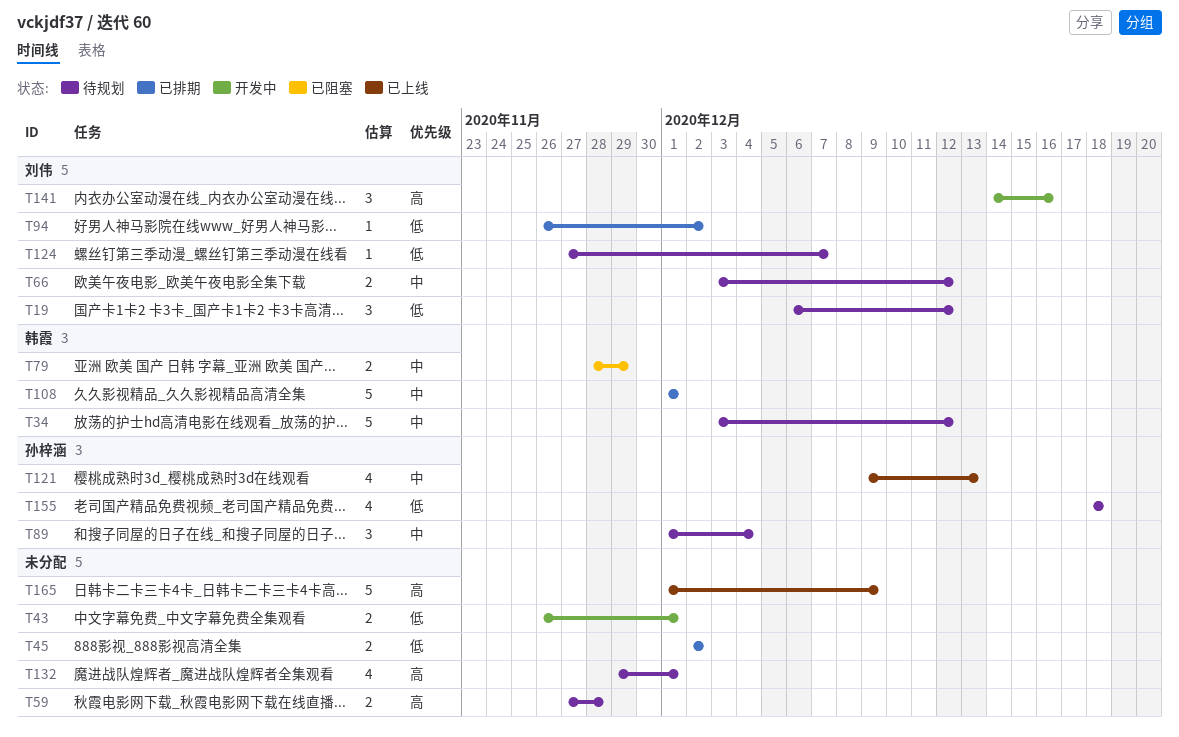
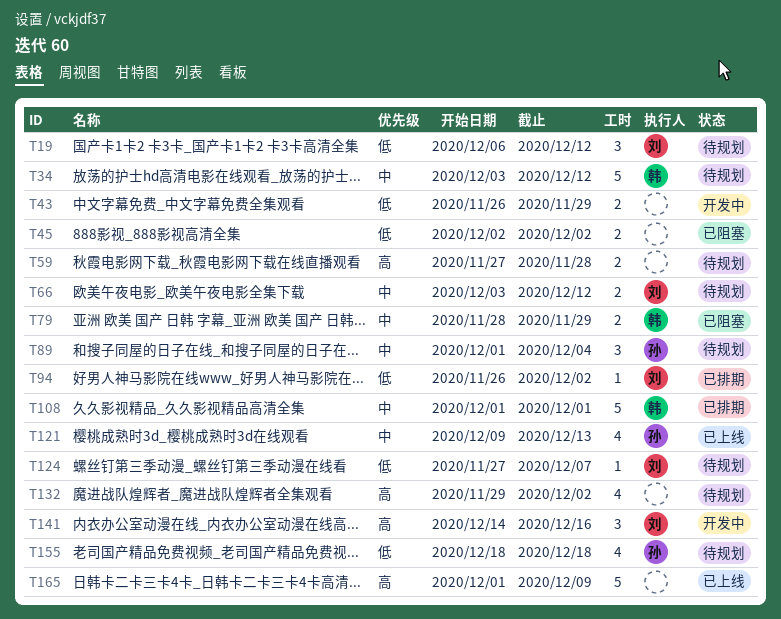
T43, due: Dec 1 -> Nov 29
T45, status: 已排期 -> 已阻塞
T132, due: Dec 1 -> Dec 2

